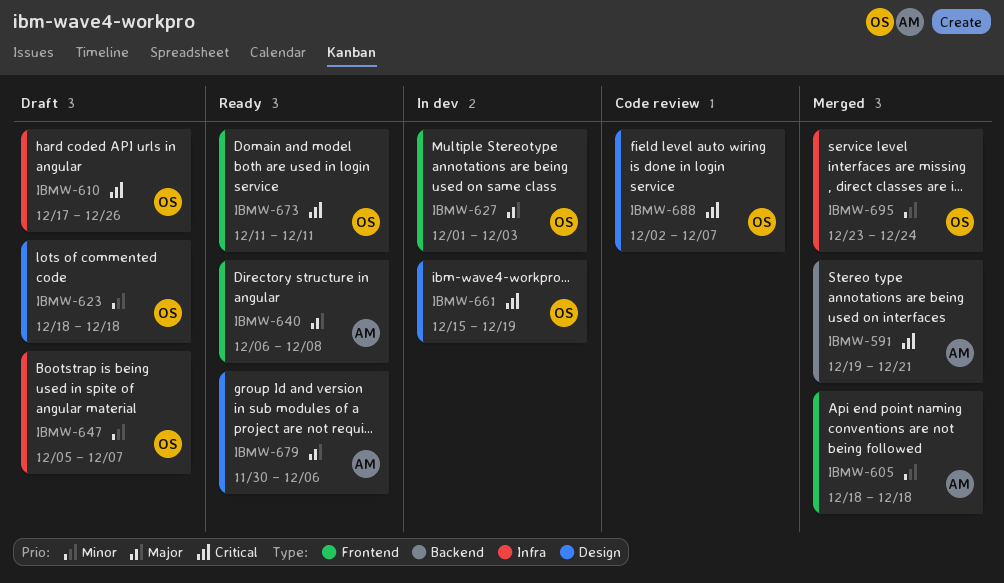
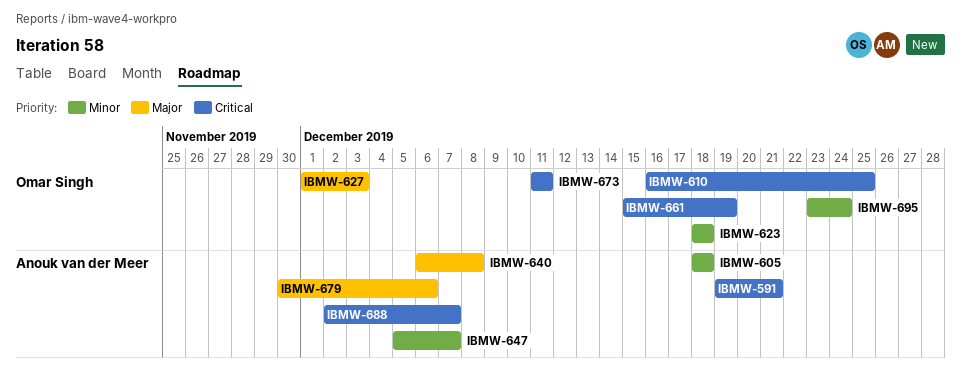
IBMW-610, start: Dec 17 -> Dec 16
IBMW-610, due: Dec 26 -> Dec 25
IBMW-647, owner: Omar Singh -> Anouk van der Meer
IBMW-688, owner: Omar Singh -> Anouk van der Meer

